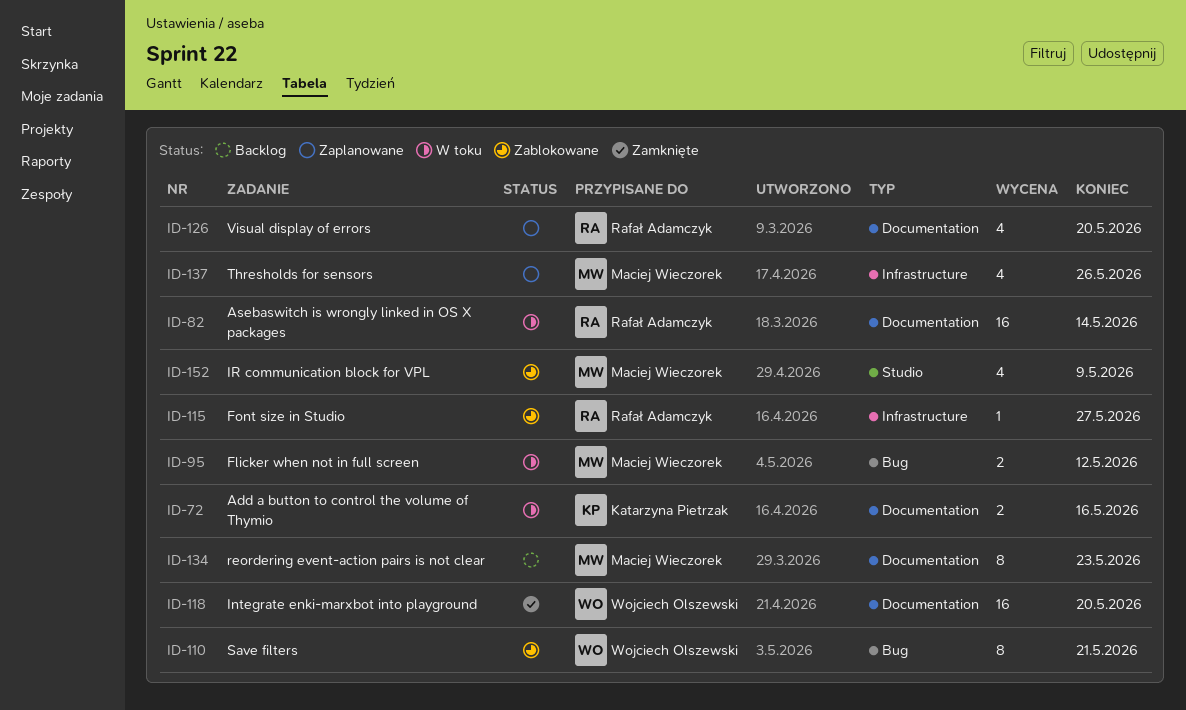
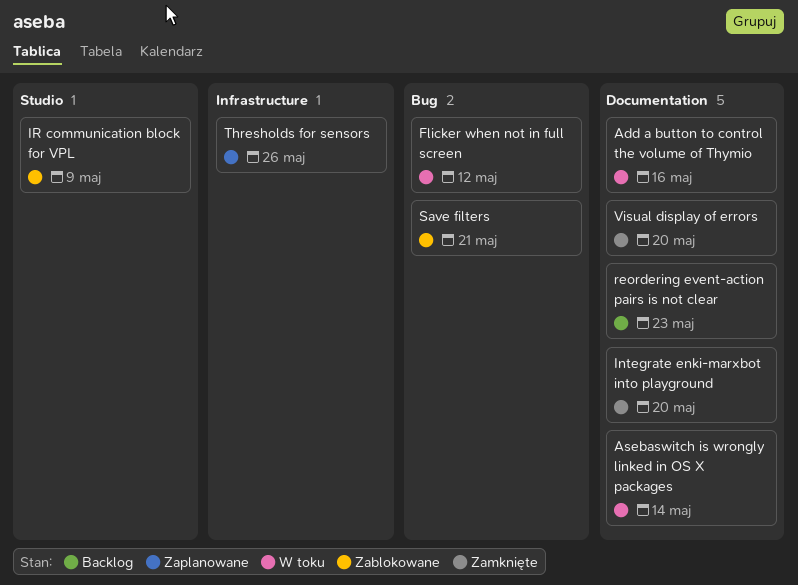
Font size in Studio: present -> none
Visual display of errors, status: Zaplanowane -> Zamknięte

